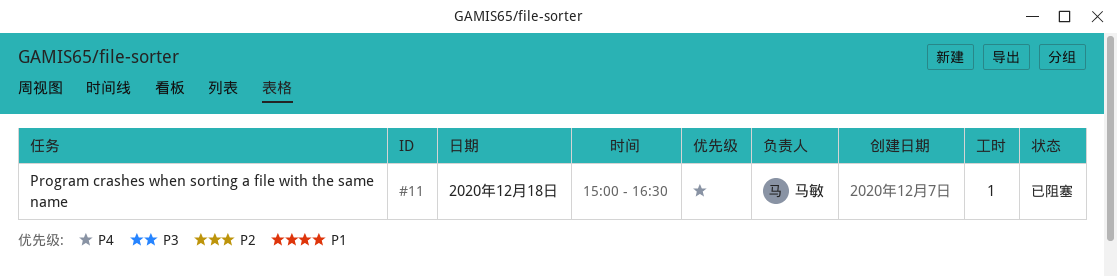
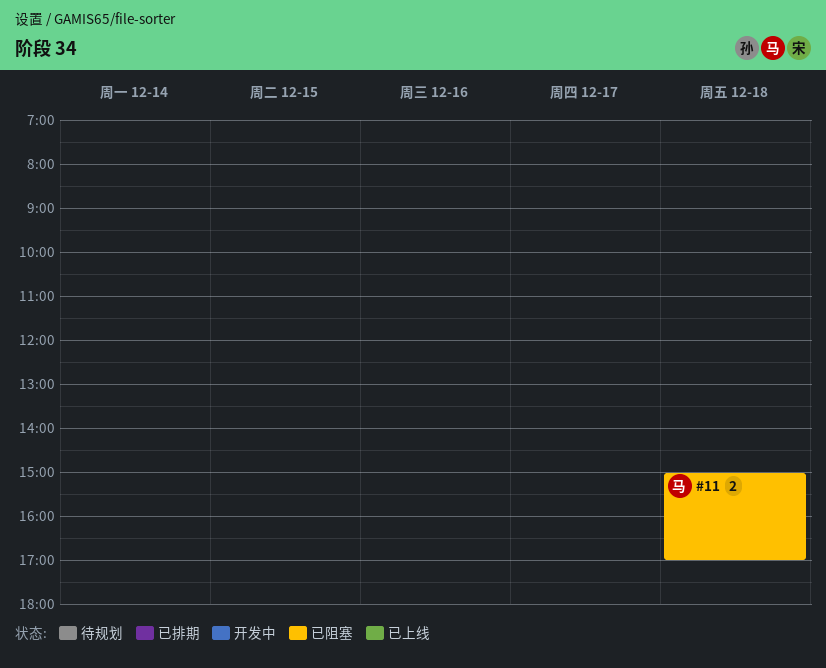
#11, estimate: 1 -> 2
#11, ends: 16:30 -> 17:00

